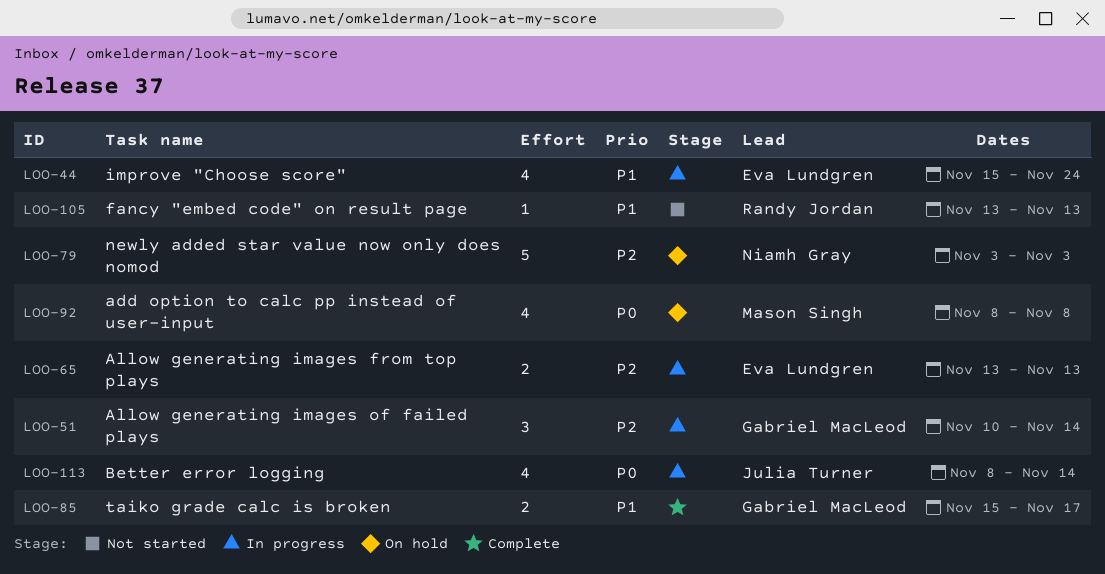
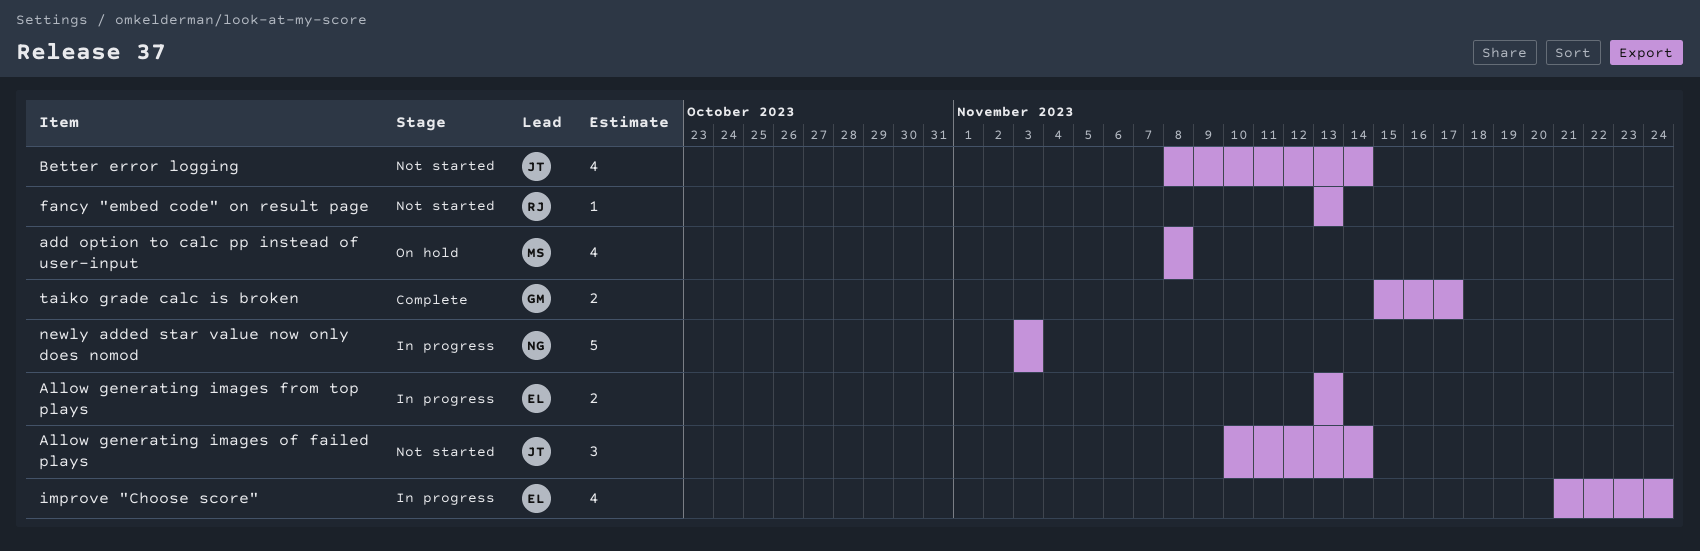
Allow generating images of failed plays, status: In progress -> Not started
Allow generating images of failed plays, owner: Gabriel MacLeod -> Julia Turner
Better error logging, status: In progress -> Not started
improve "Choose score", start: Nov 15 -> Nov 21
newly added star value now only does nomod, status: On hold -> In progress

